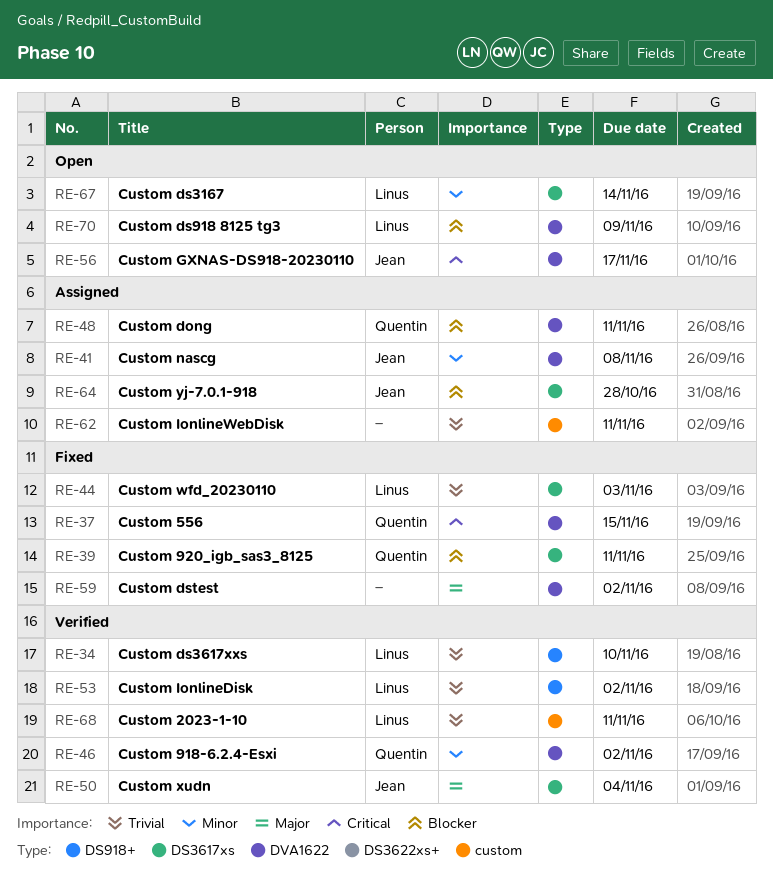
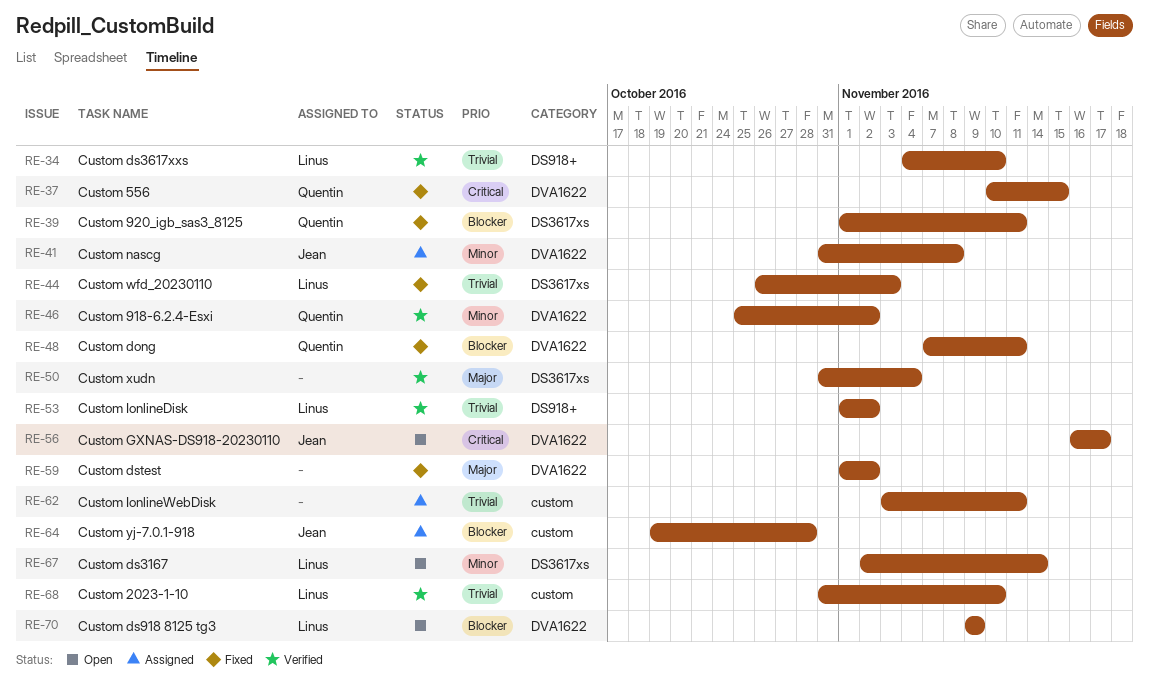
RE-48, status: Assigned -> Fixed
RE-50, owner: Jean -> none
RE-64, label: DS3617xs -> custom
RE-68, due: Nov 11 -> Nov 10

